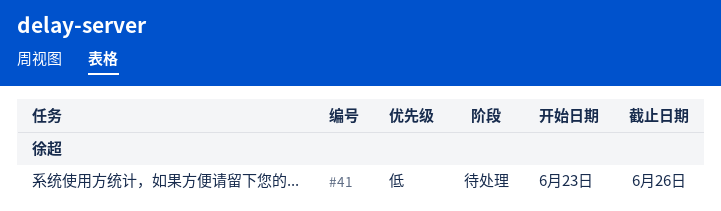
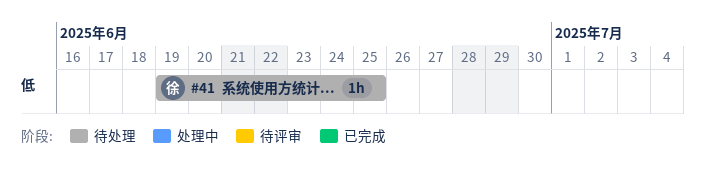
#41, start: Jun 23 -> Jun 19
#41, due: Jun 26 -> Jun 25

